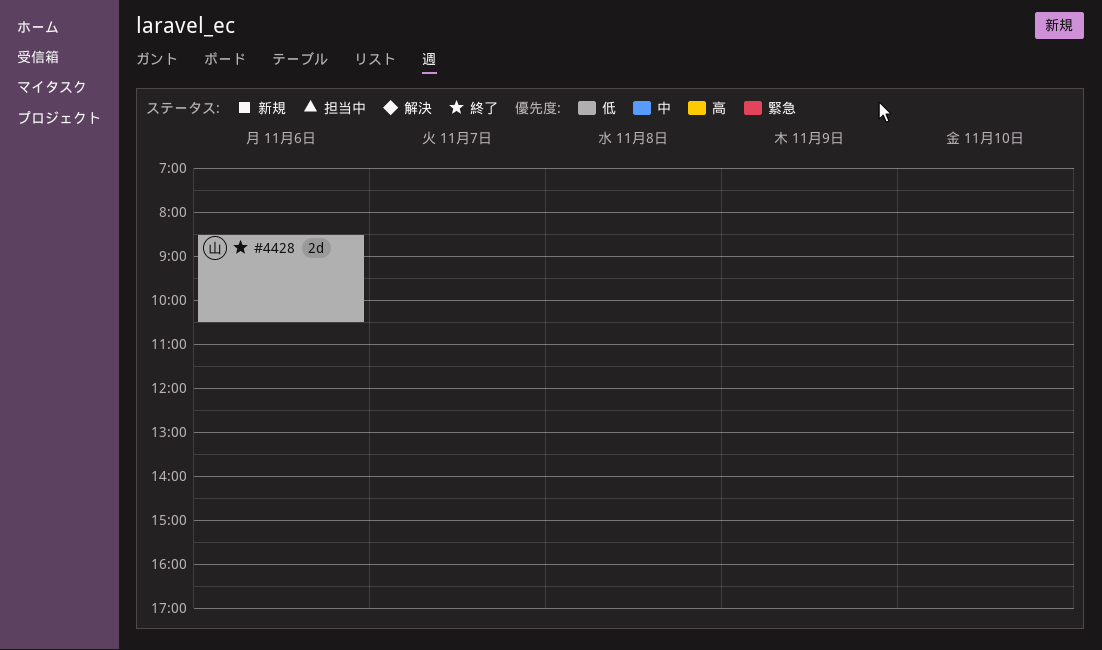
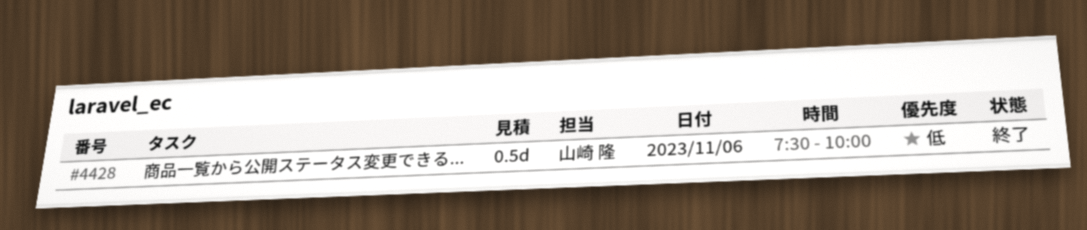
#4428, estimate: 2d -> 0.5d
#4428, begins: 08:30 -> 07:30
#4428, ends: 10:30 -> 10:00

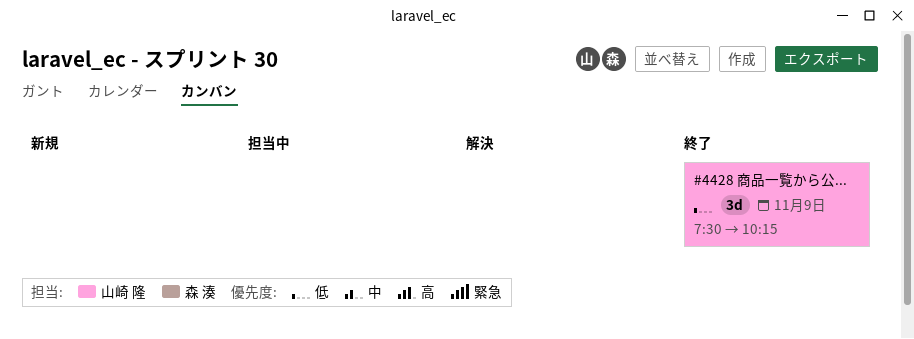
#4428, estimate: 0.5d -> 3d
#4428, day: Nov 6 -> Nov 9
#4428, ends: 10:00 -> 10:15

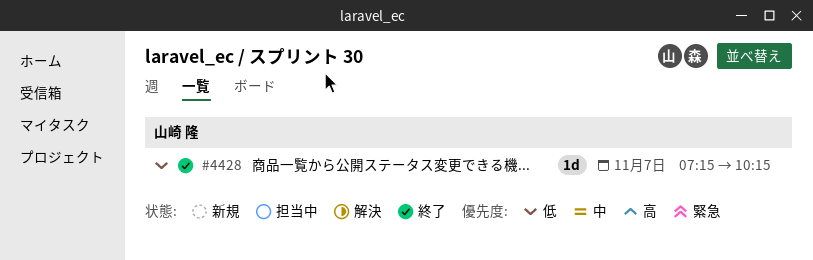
#4428, estimate: 3d -> 1d
#4428, day: Nov 9 -> Nov 7
#4428, begins: 07:30 -> 07:15

